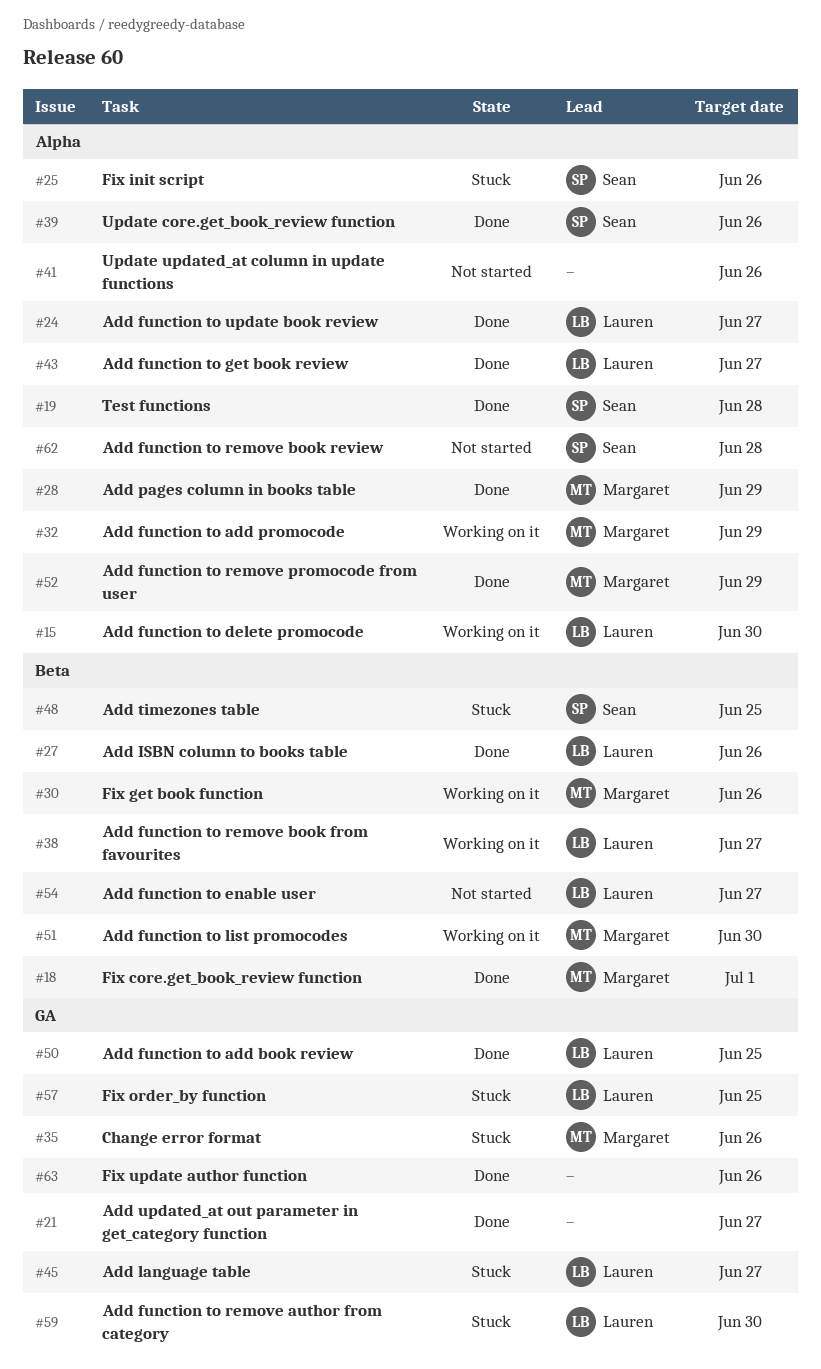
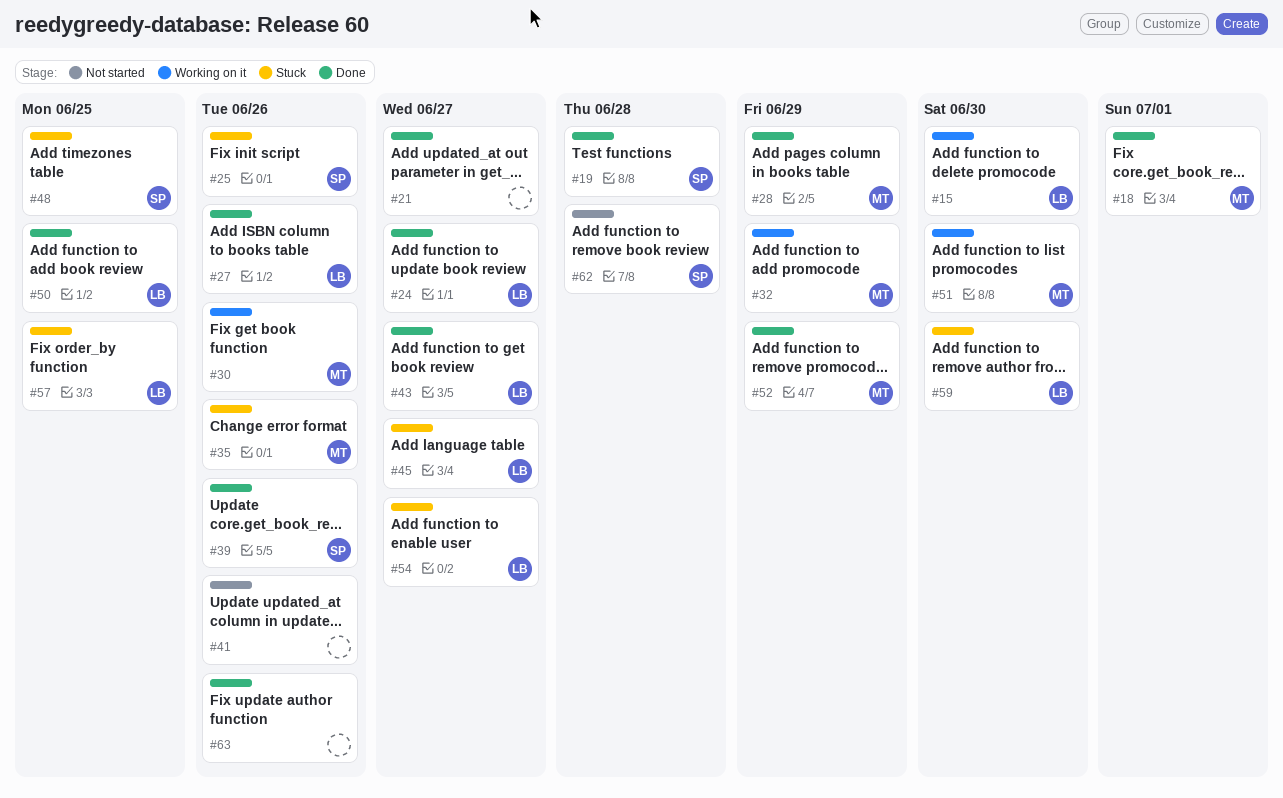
#38: present -> none
#54, status: Not started -> Stuck

